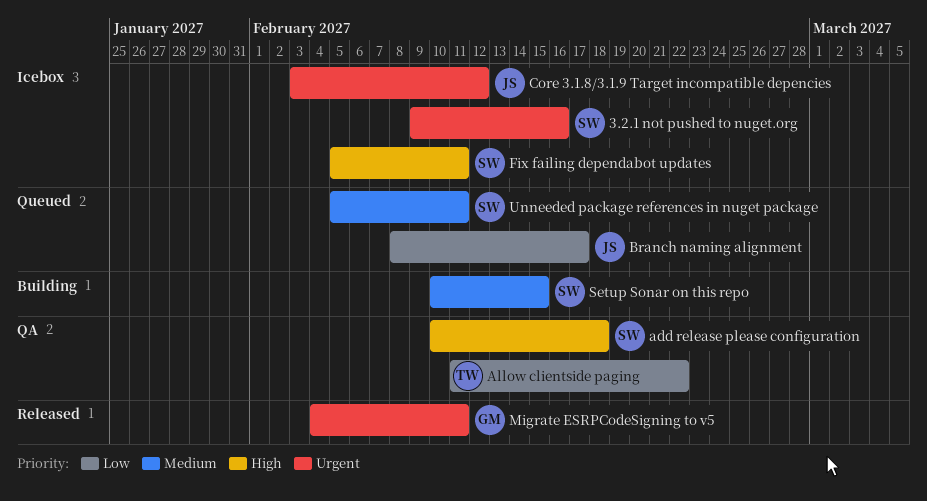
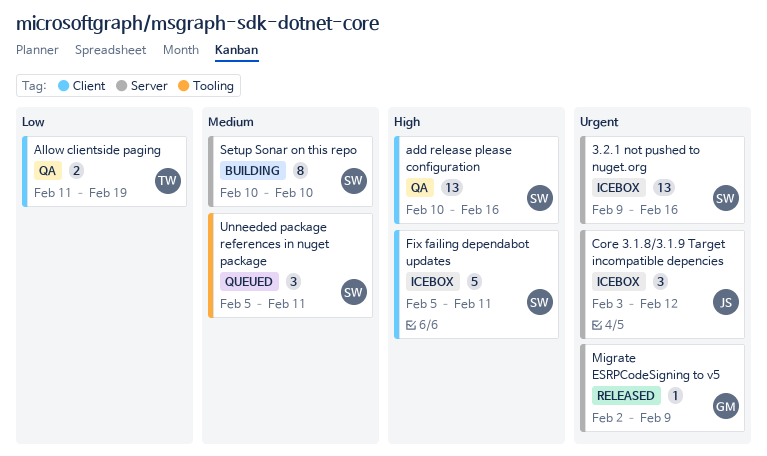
add release please configuration, due: Feb 18 -> Feb 16
Allow clientside paging, due: Feb 22 -> Feb 19
Branch naming alignment: present -> none
Migrate ESRPCodeSigning to v5, start: Feb 4 -> Feb 2
Migrate ESRPCodeSigning to v5, due: Feb 11 -> Feb 9
Setup Sonar on this repo, due: Feb 15 -> Feb 10

